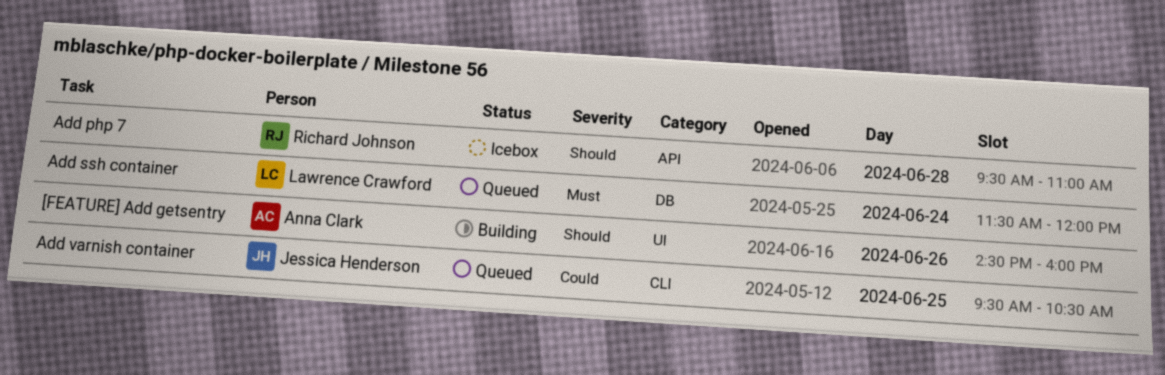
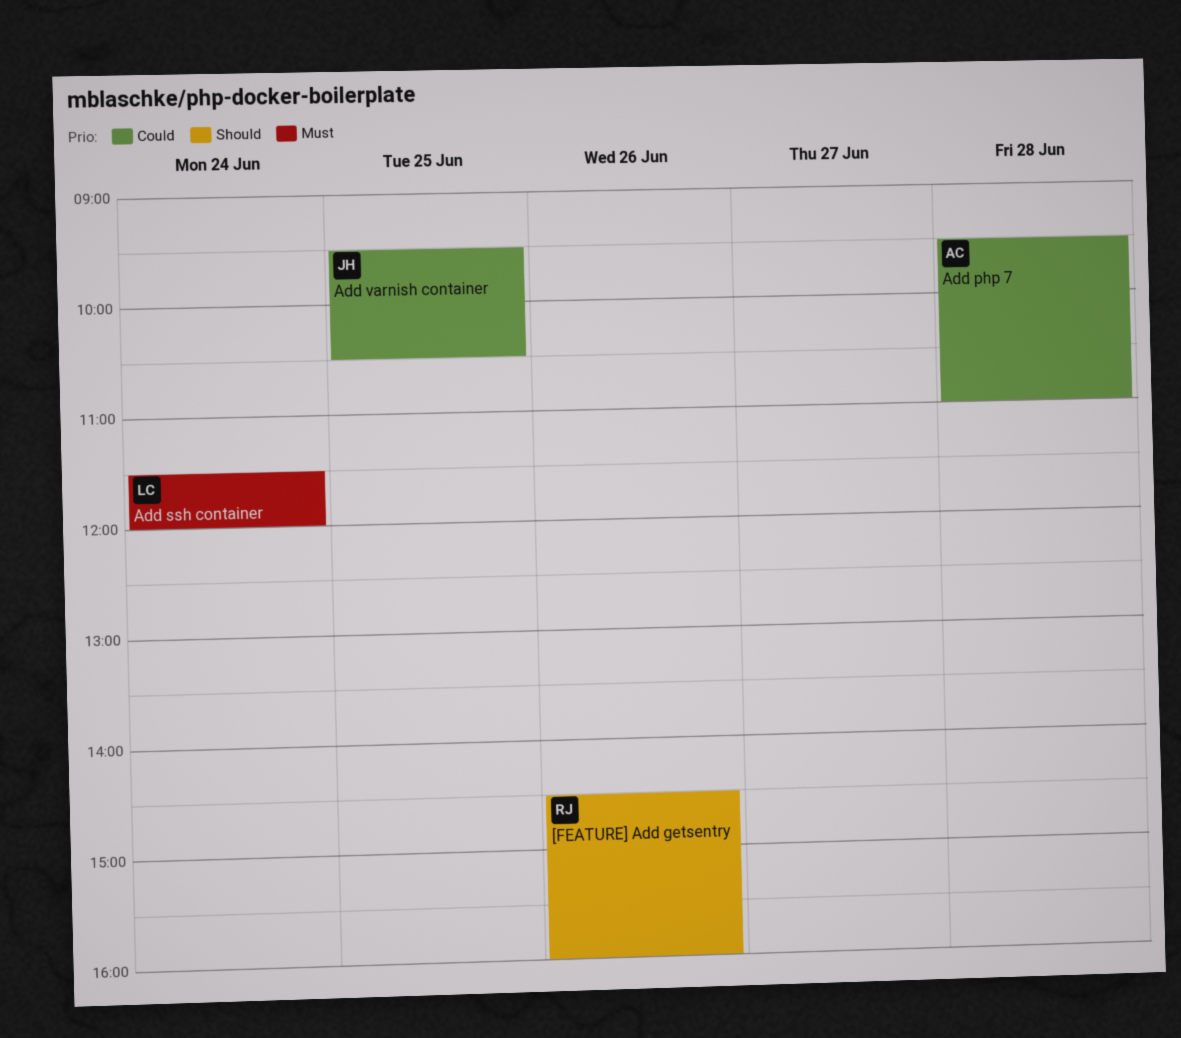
[FEATURE] Add getsentry, owner: Anna Clark -> Richard Johnson
Add php 7, owner: Richard Johnson -> Anna Clark
Add php 7, priority: Should -> Could

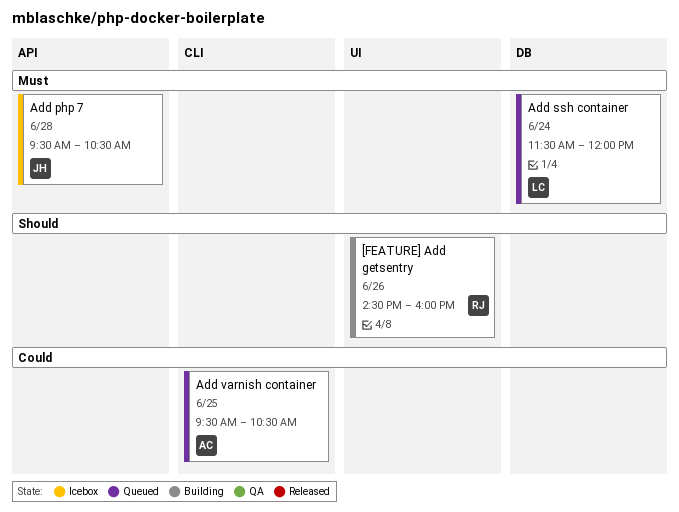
Add php 7, owner: AC -> JH
Add php 7, priority: Could -> Must
Add php 7, ends: 11:00 -> 10:30
Add varnish container, owner: JH -> AC

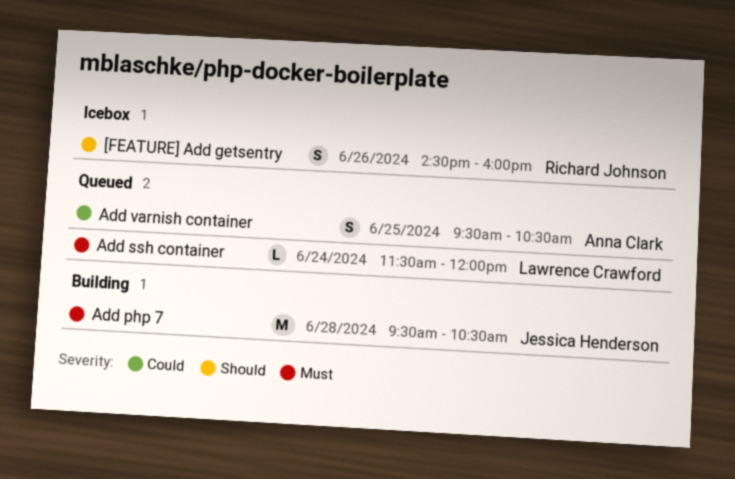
[FEATURE] Add getsentry, status: Building -> Icebox
Add php 7, status: Icebox -> Building

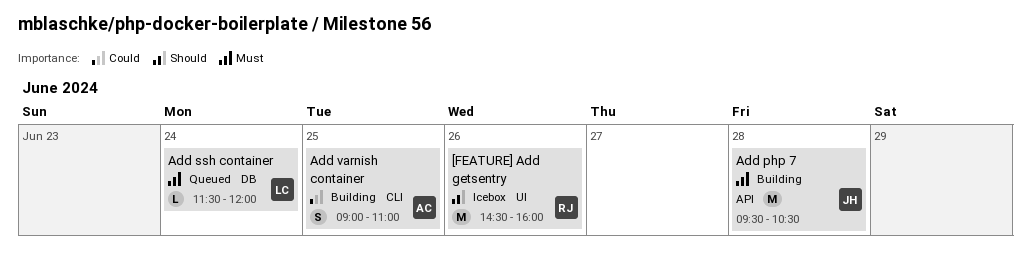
[FEATURE] Add getsentry, estimate: S -> M
Add varnish container, status: Queued -> Building
Add varnish container, begins: 09:30 -> 09:00
Add varnish container, ends: 10:30 -> 11:00

